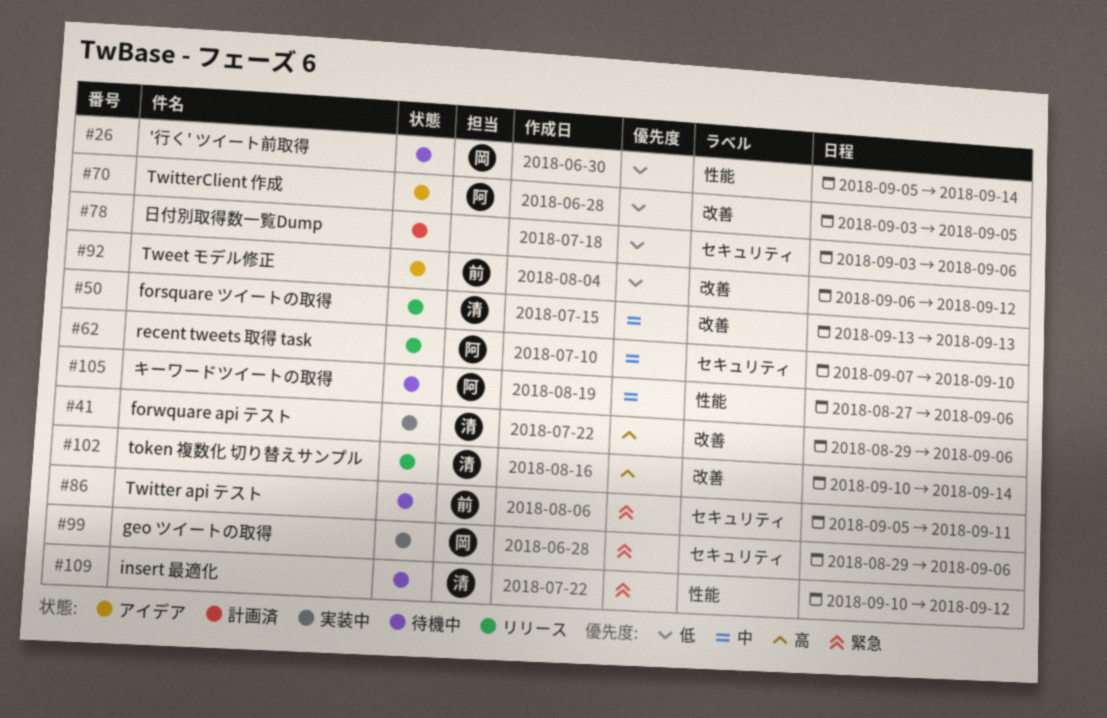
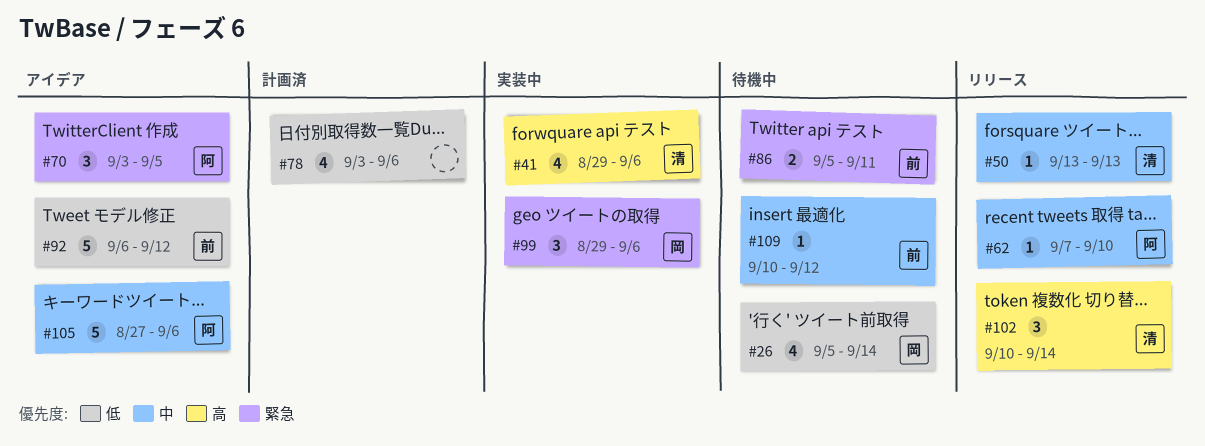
#70, priority: 低 -> 緊急
#105, status: 待機中 -> アイデア
#109, owner: 清 -> 前
#109, priority: 緊急 -> 中

